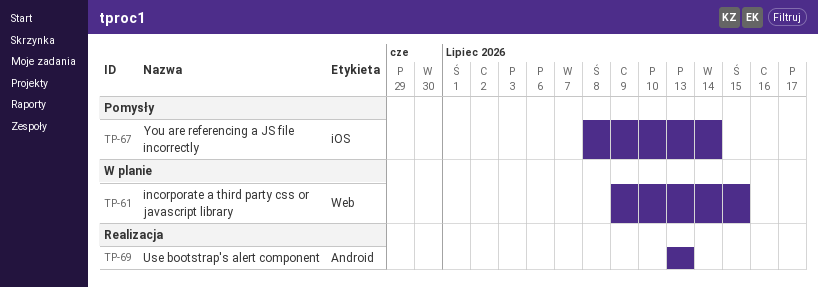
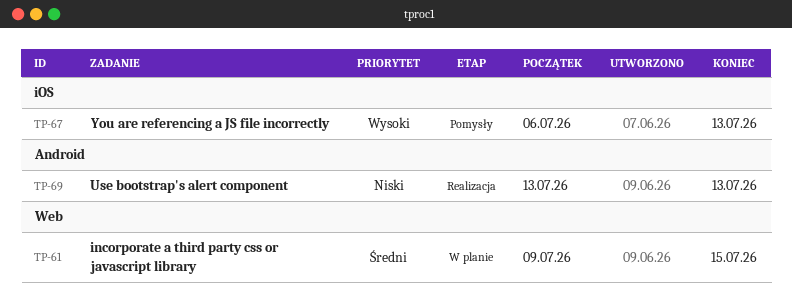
TP-67, start: Jul 8 -> Jul 6
TP-67, due: Jul 14 -> Jul 13

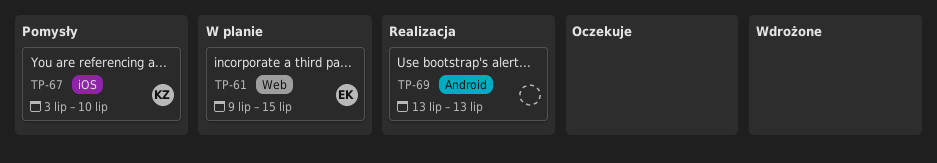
TP-67, start: Jul 6 -> Jul 3
TP-67, due: Jul 13 -> Jul 10

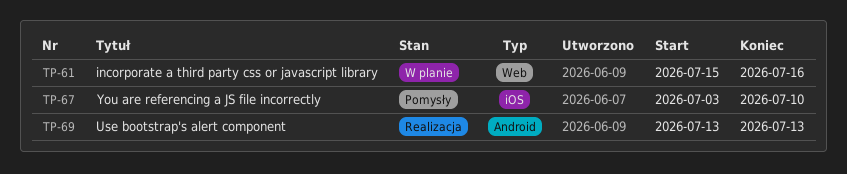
TP-61, start: Jul 9 -> Jul 15
TP-61, due: Jul 15 -> Jul 16

